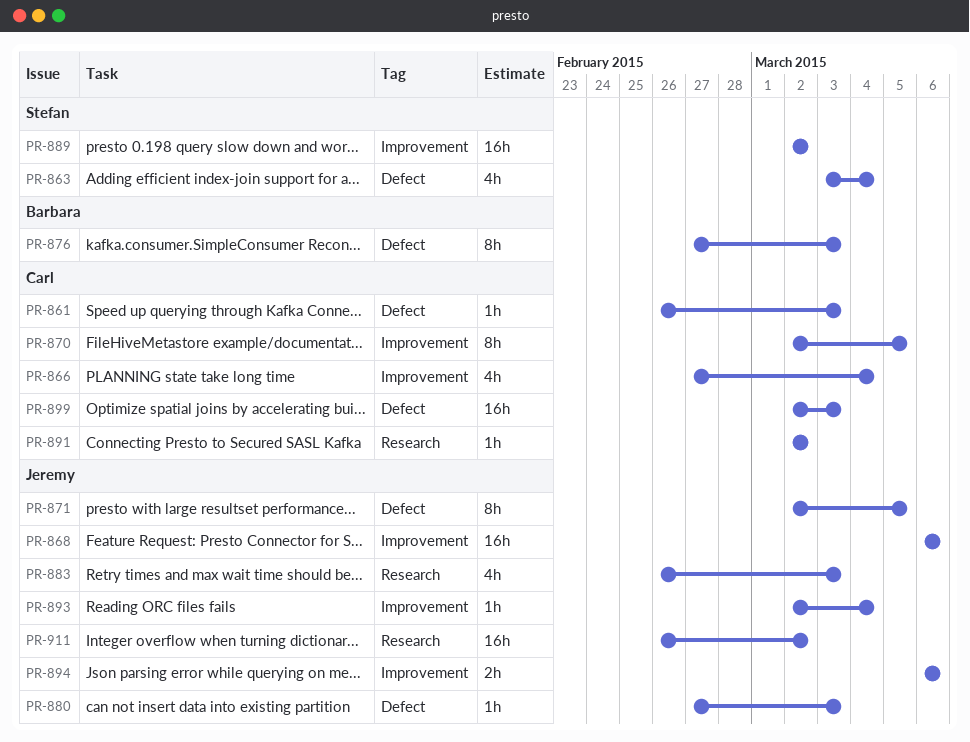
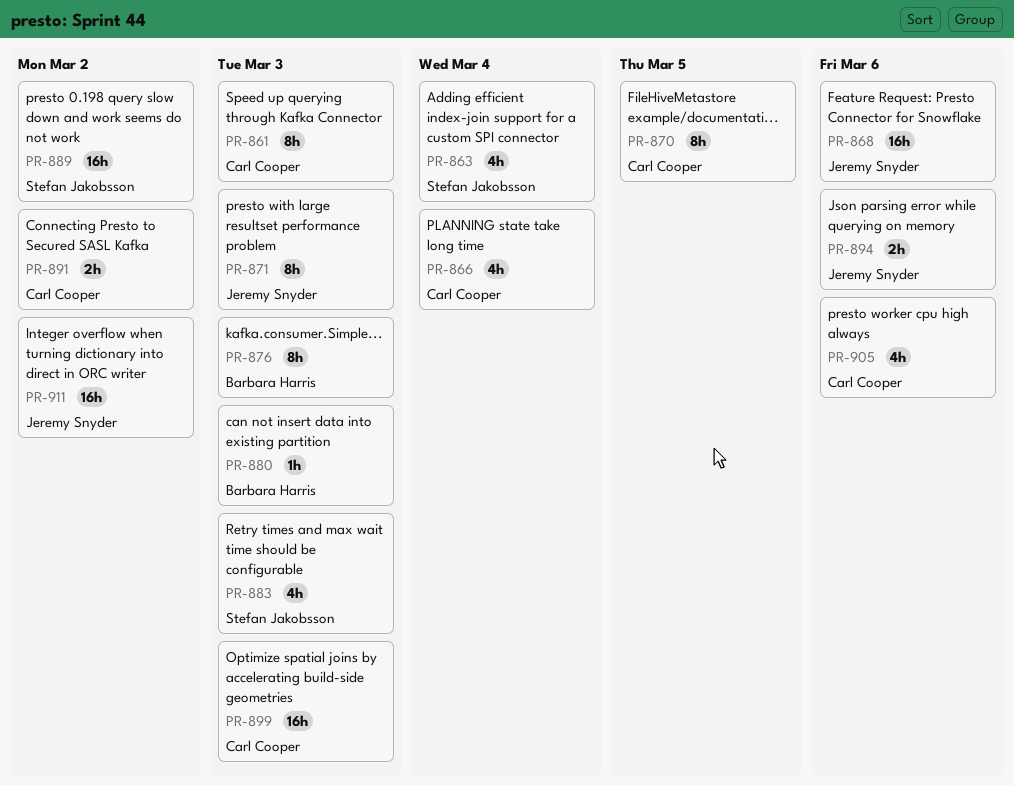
PR-861, estimate: 1h -> 8h
PR-871, due: Mar 5 -> Mar 3
PR-880, owner: Jeremy Snyder -> Barbara Harris
PR-883, owner: Jeremy Snyder -> Stefan Jakobsson
PR-891, estimate: 1h -> 2h
PR-893: present -> none
PR-905: none -> present

